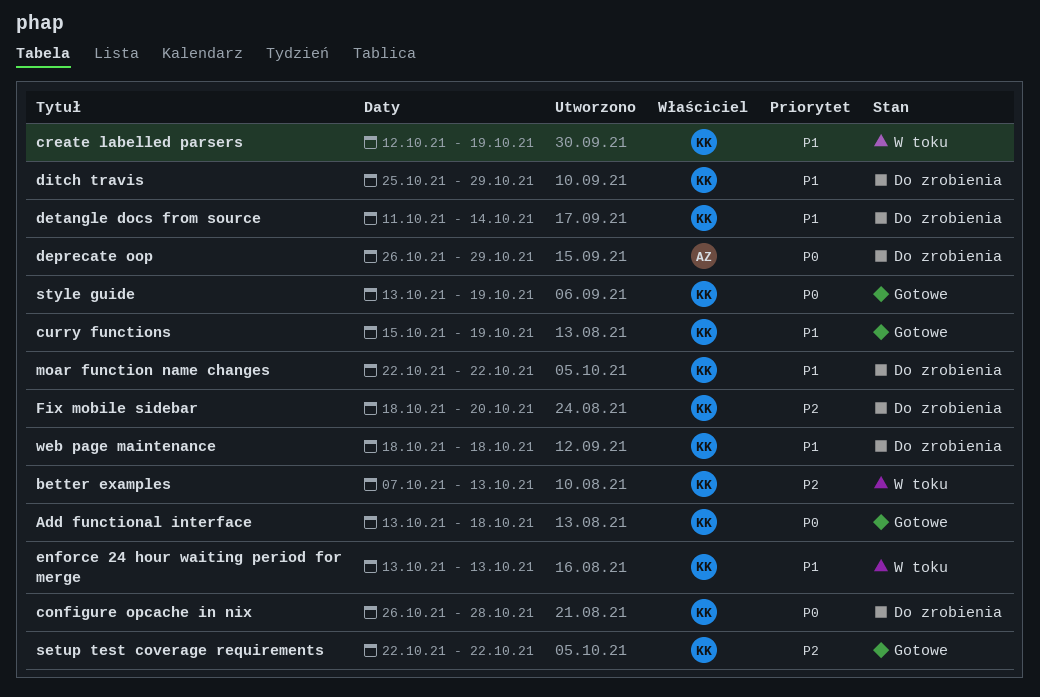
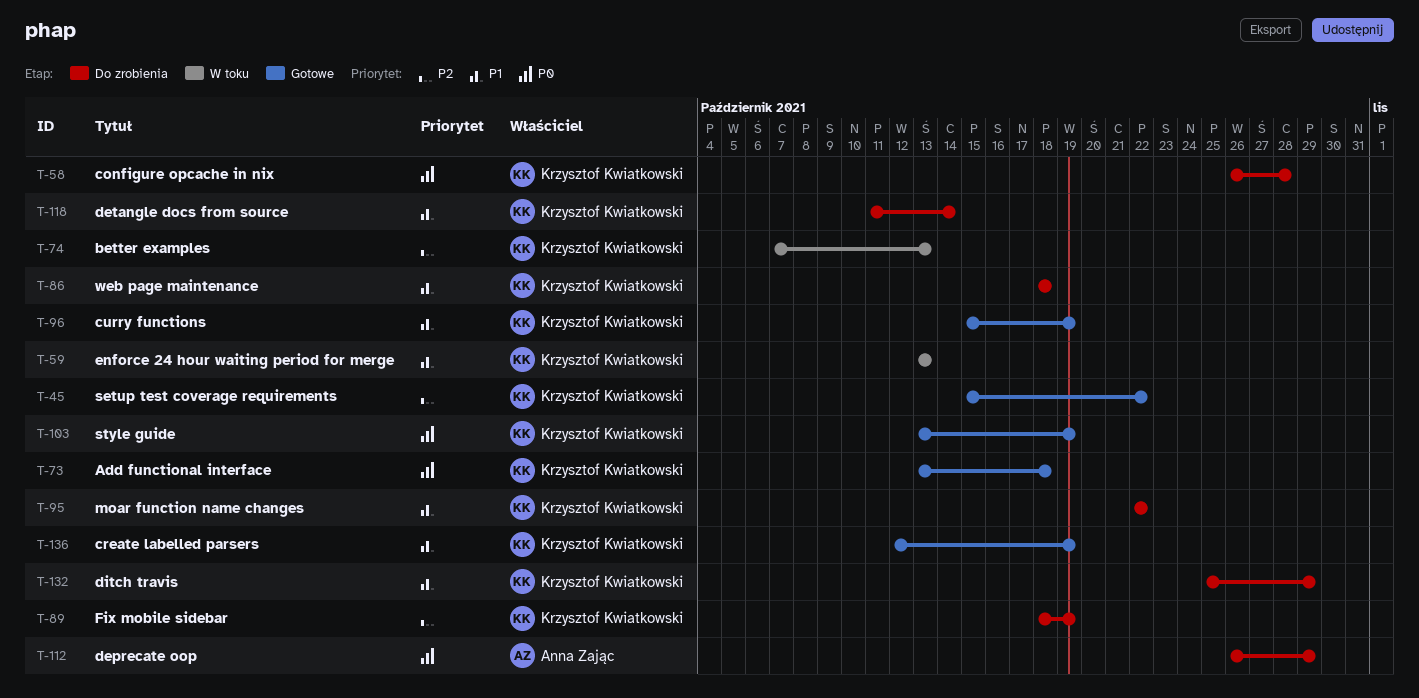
create labelled parsers, status: W toku -> Gotowe
Fix mobile sidebar, due: Oct 20 -> Oct 19
setup test coverage requirements, start: Oct 22 -> Oct 15

